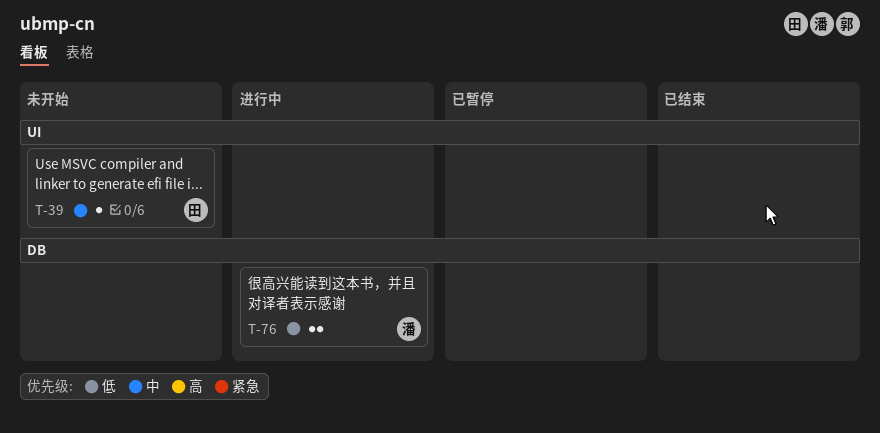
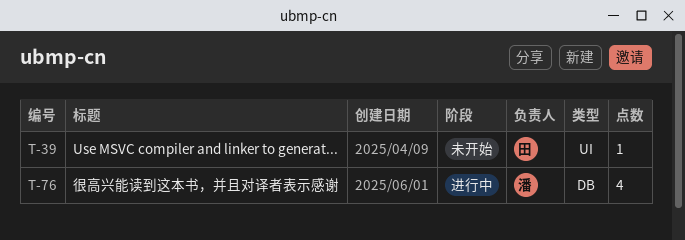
T-76, estimate: 2 -> 4

